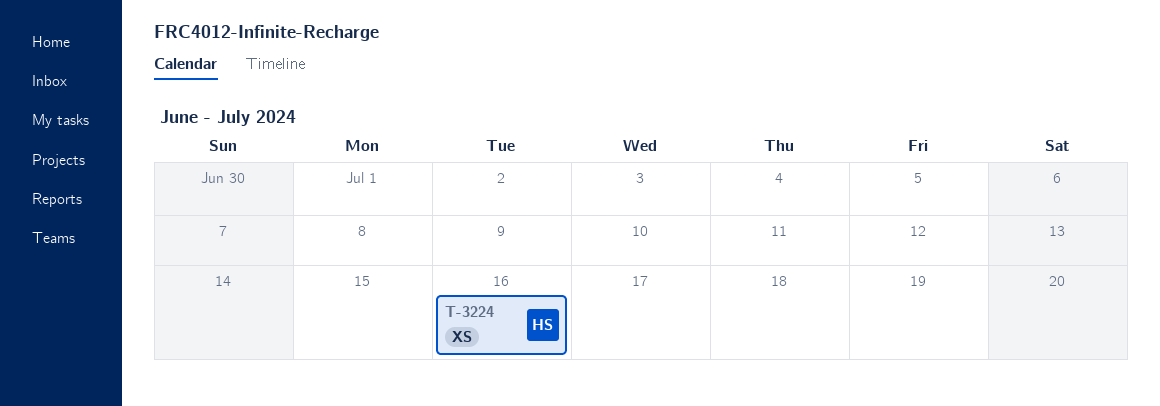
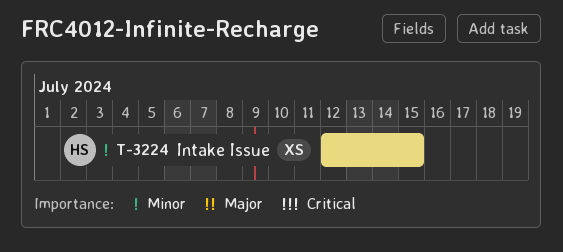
T-3224, due: Jul 16 -> Jul 15

